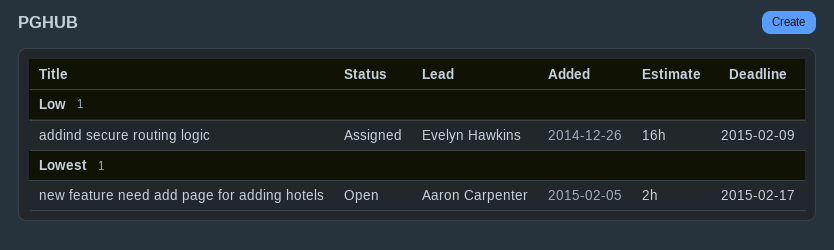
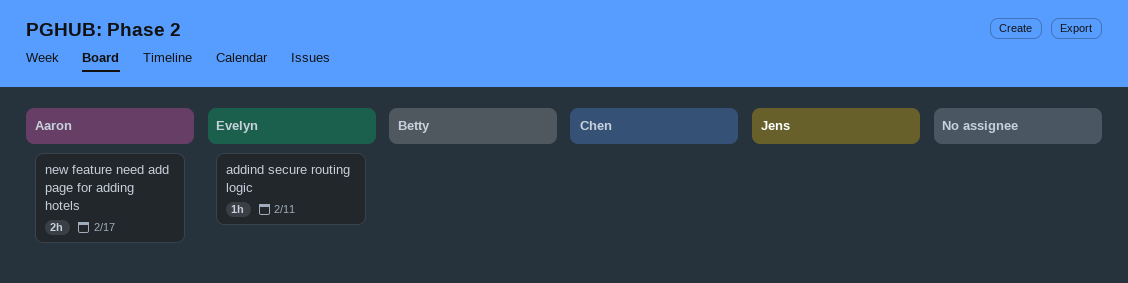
addind secure routing logic, estimate: 16h -> 1h
addind secure routing logic, due: Feb 9 -> Feb 11

